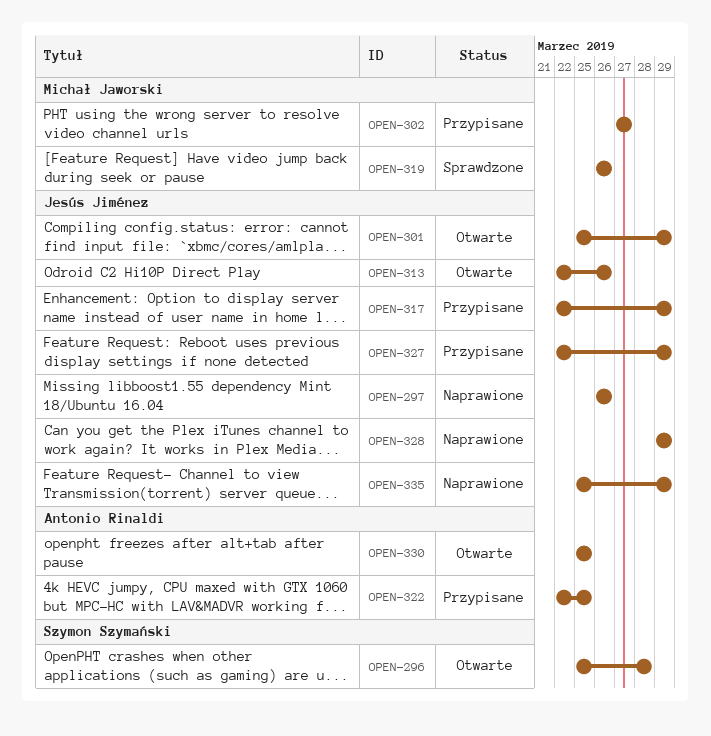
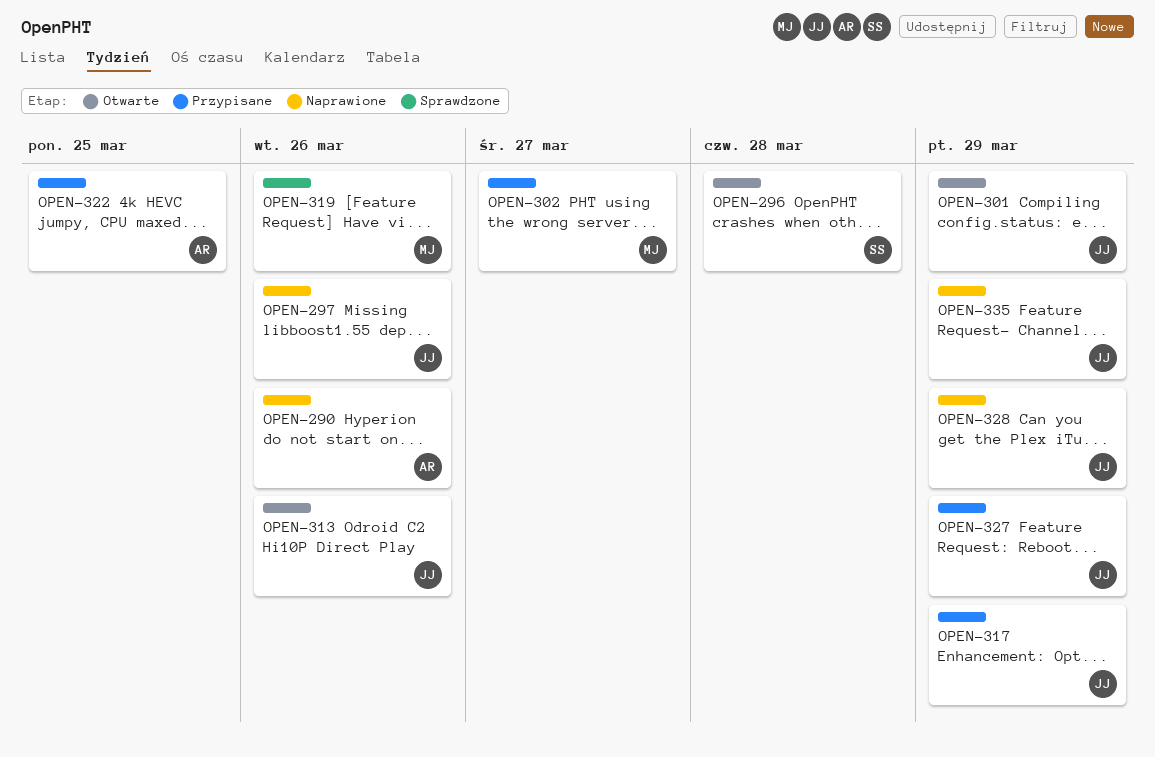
OPEN-290: none -> present
OPEN-330: present -> none

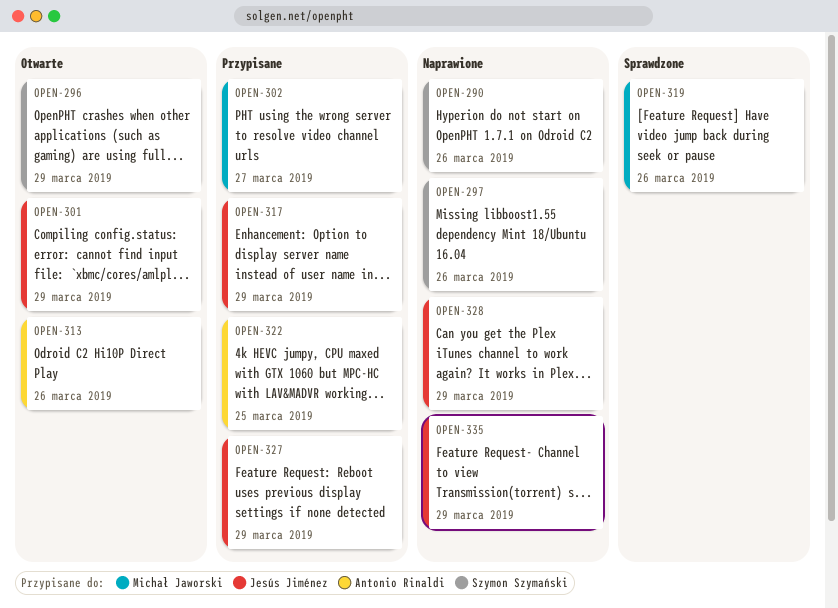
OPEN-290, owner: Antonio Rinaldi -> Szymon Szymański
OPEN-296, due: Mar 28 -> Mar 29
OPEN-297, owner: Jesús Jiménez -> Szymon Szymański
OPEN-313, owner: Jesús Jiménez -> Antonio Rinaldi

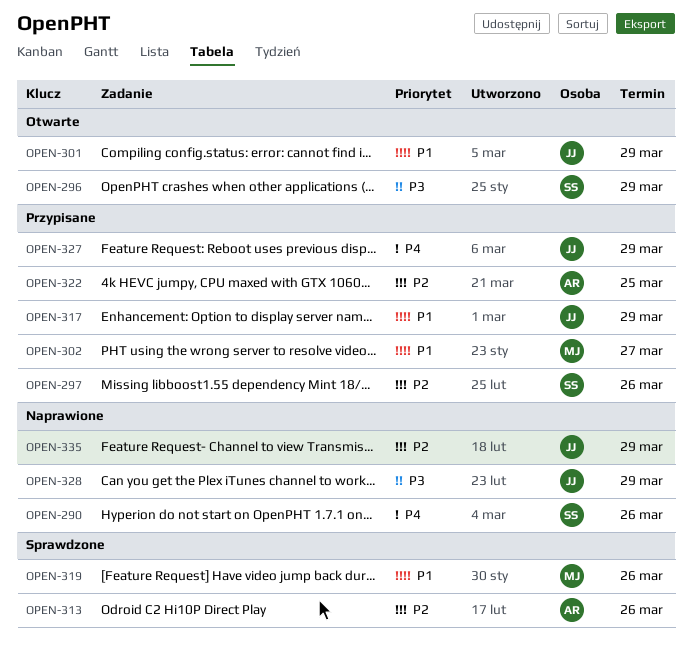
OPEN-297, status: Naprawione -> Przypisane
OPEN-313, status: Otwarte -> Sprawdzone

